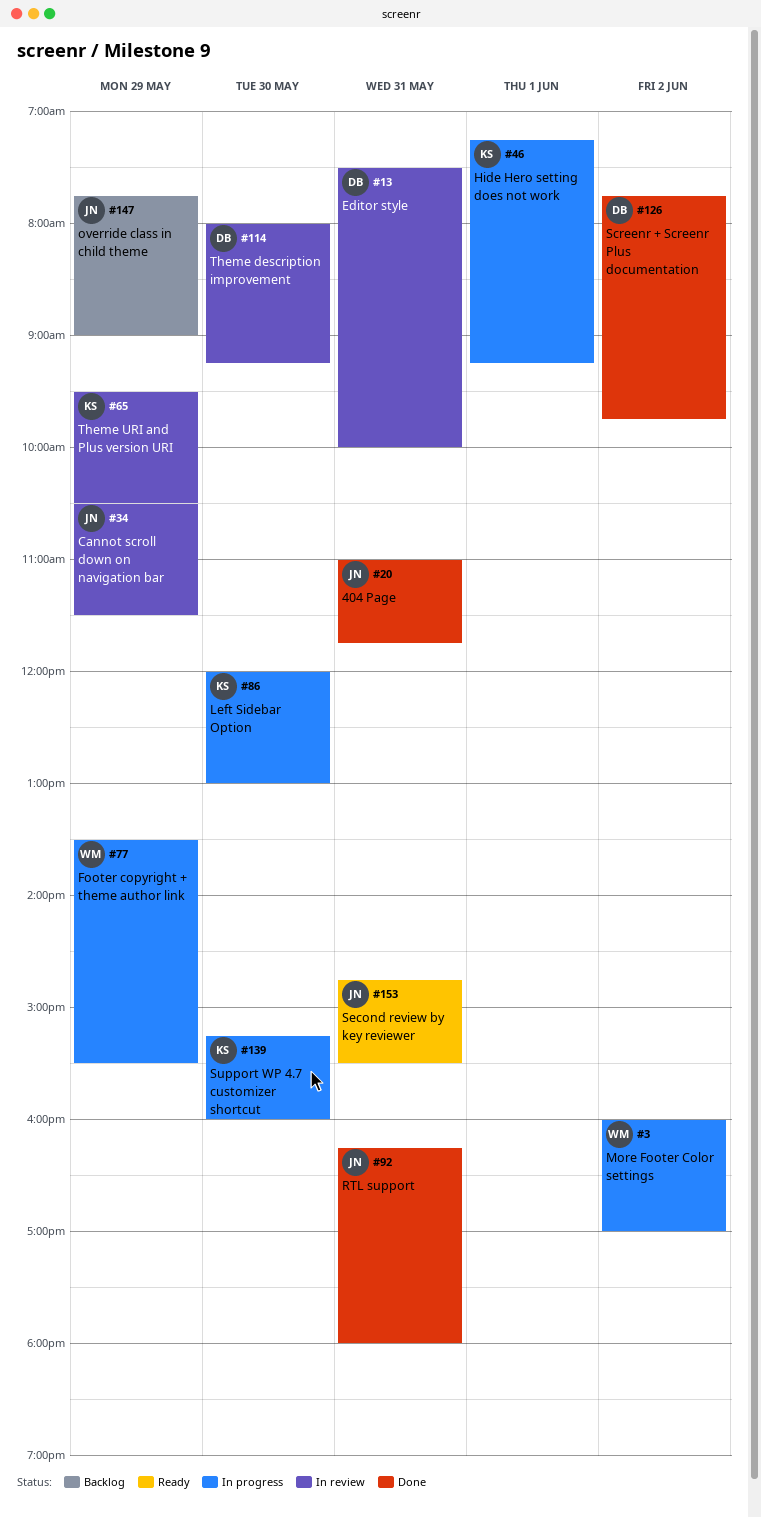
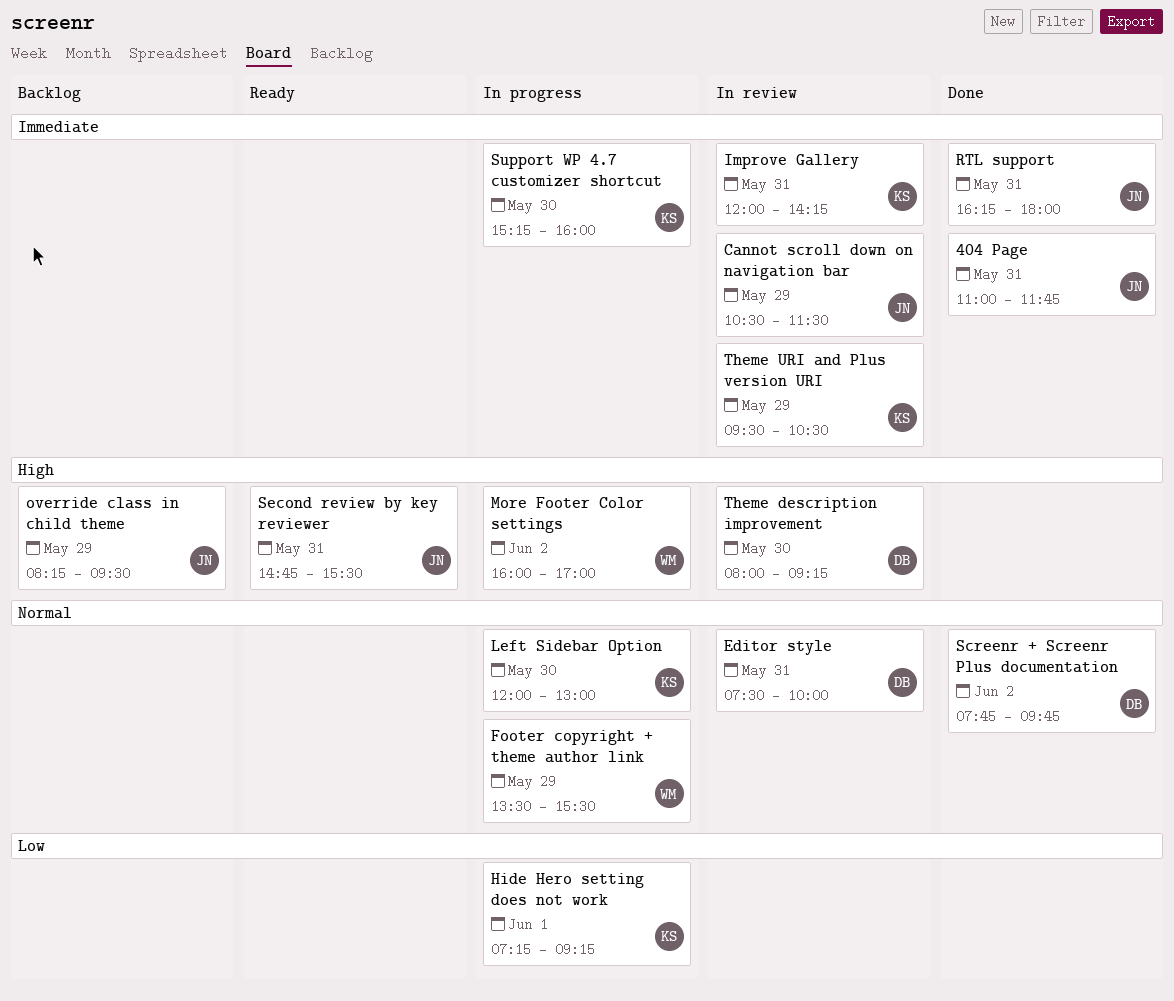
Improve Gallery: none -> present
override class in child theme, begins: 07:45 -> 08:15
override class in child theme, ends: 09:00 -> 09:30

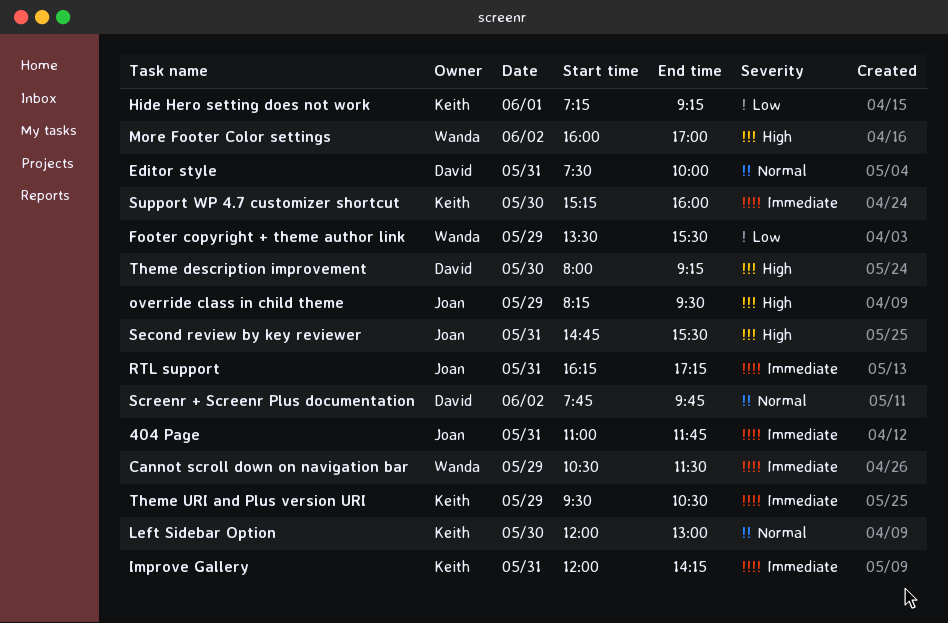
Cannot scroll down on navigation bar, owner: Joan -> Wanda
Footer copyright + theme author link, priority: Normal -> Low
RTL support, ends: 18:00 -> 17:15

